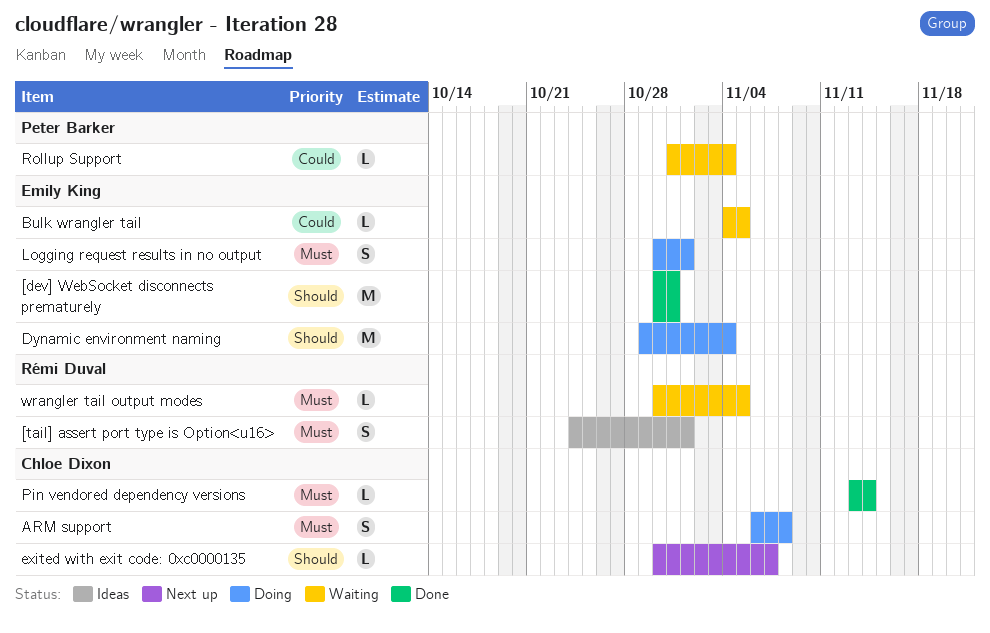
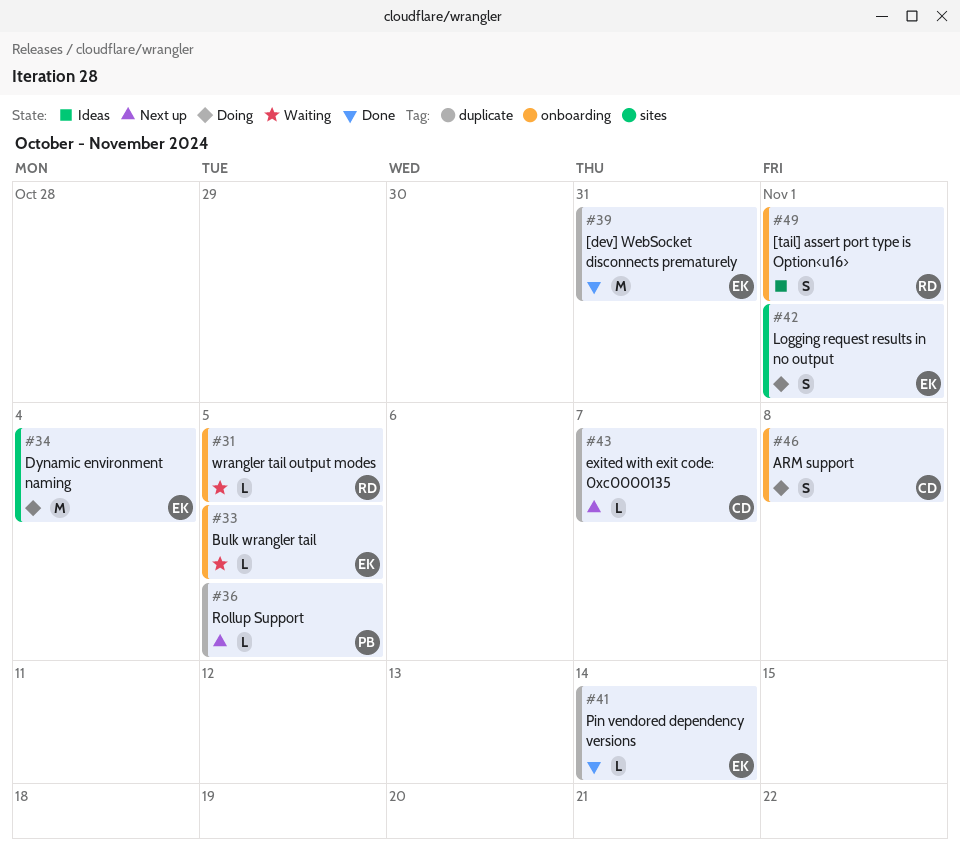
Pin vendored dependency versions, owner: Chloe Dixon -> Emily King
Rollup Support, status: Waiting -> Next up
Rollup Support, due: Nov 4 -> Nov 5

